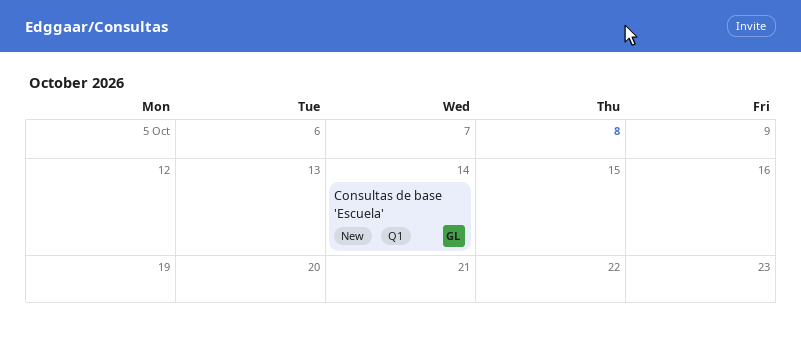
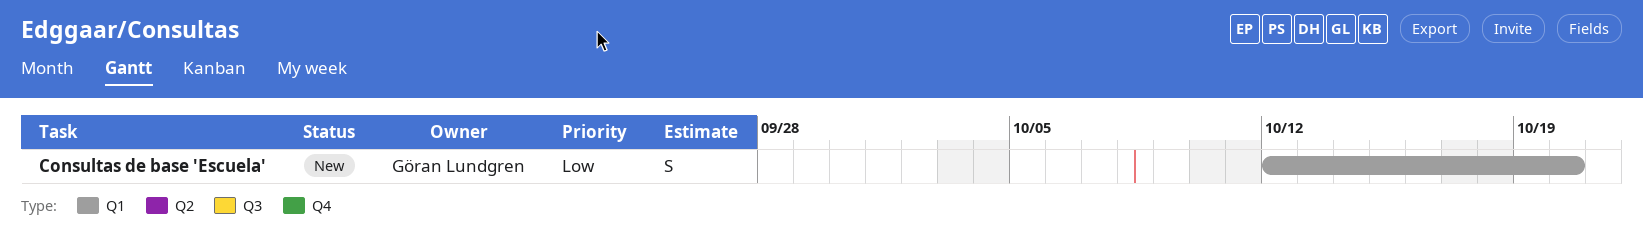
Consultas de base 'Escuela', due: Oct 14 -> Oct 20

